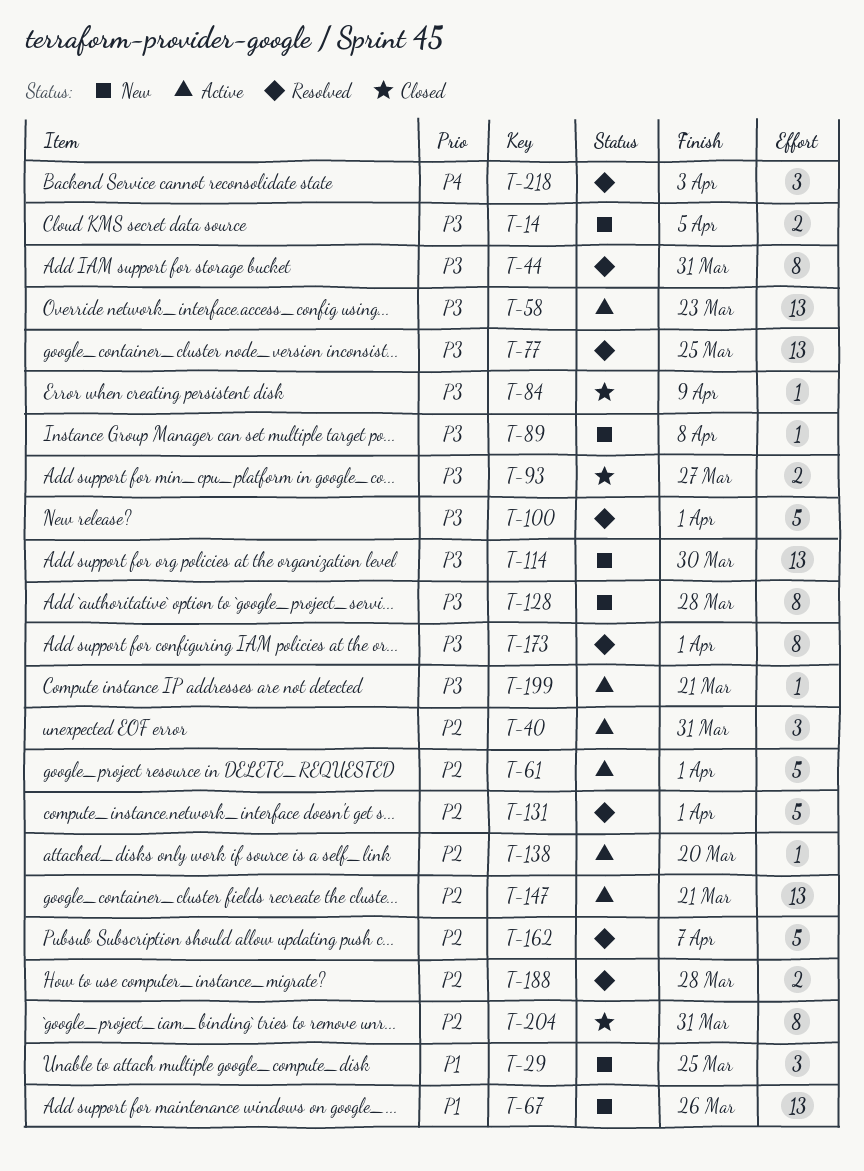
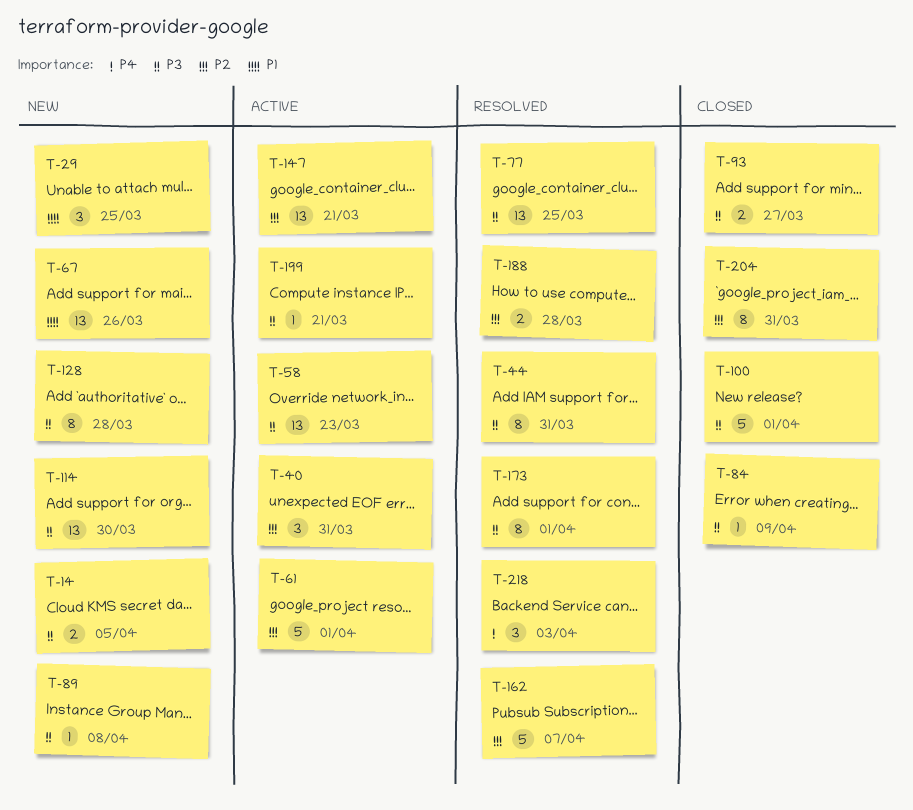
T-100, status: Resolved -> Closed
T-131: present -> none
T-138: present -> none

